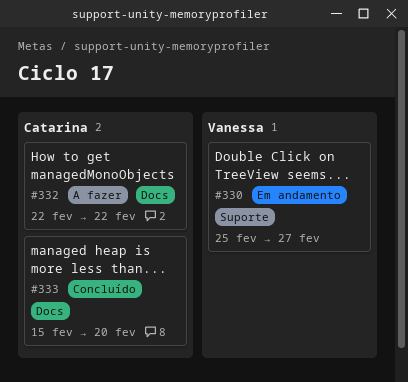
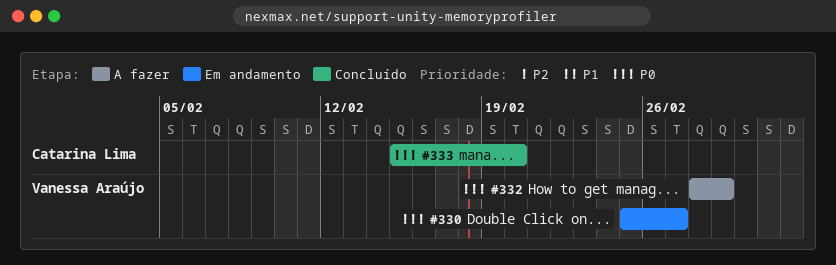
#332, owner: Catarina Lima -> Vanessa Araújo
#332, start: Feb 22 -> Feb 28
#332, due: Feb 22 -> Feb 29

